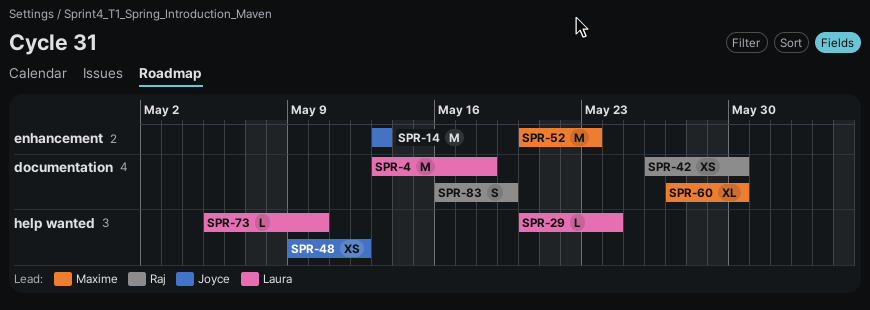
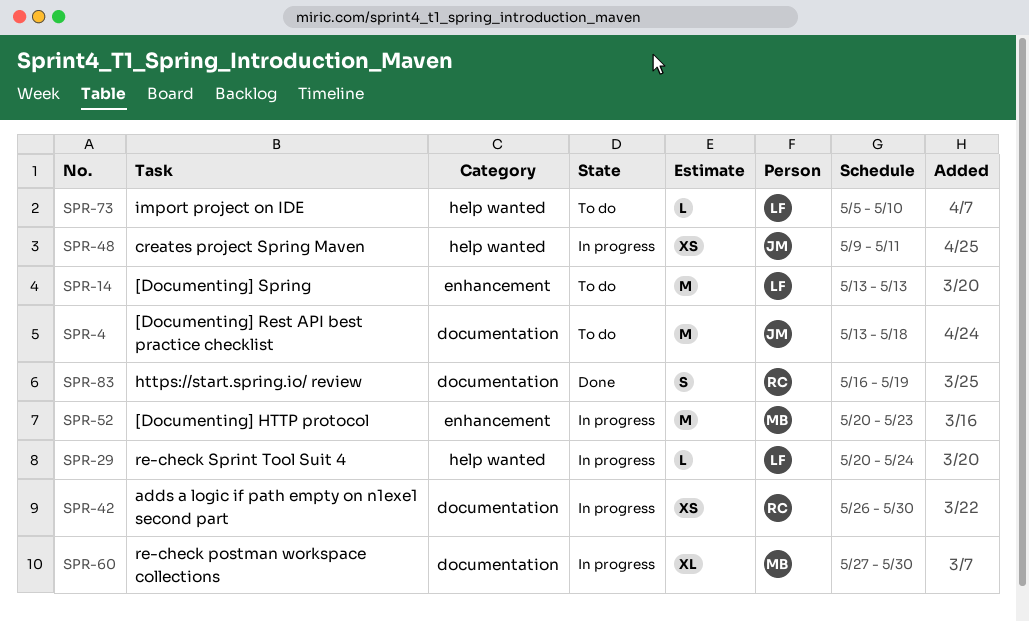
SPR-4, owner: Laura -> Joyce
SPR-14, owner: Joyce -> Laura
SPR-48, due: May 12 -> May 11

